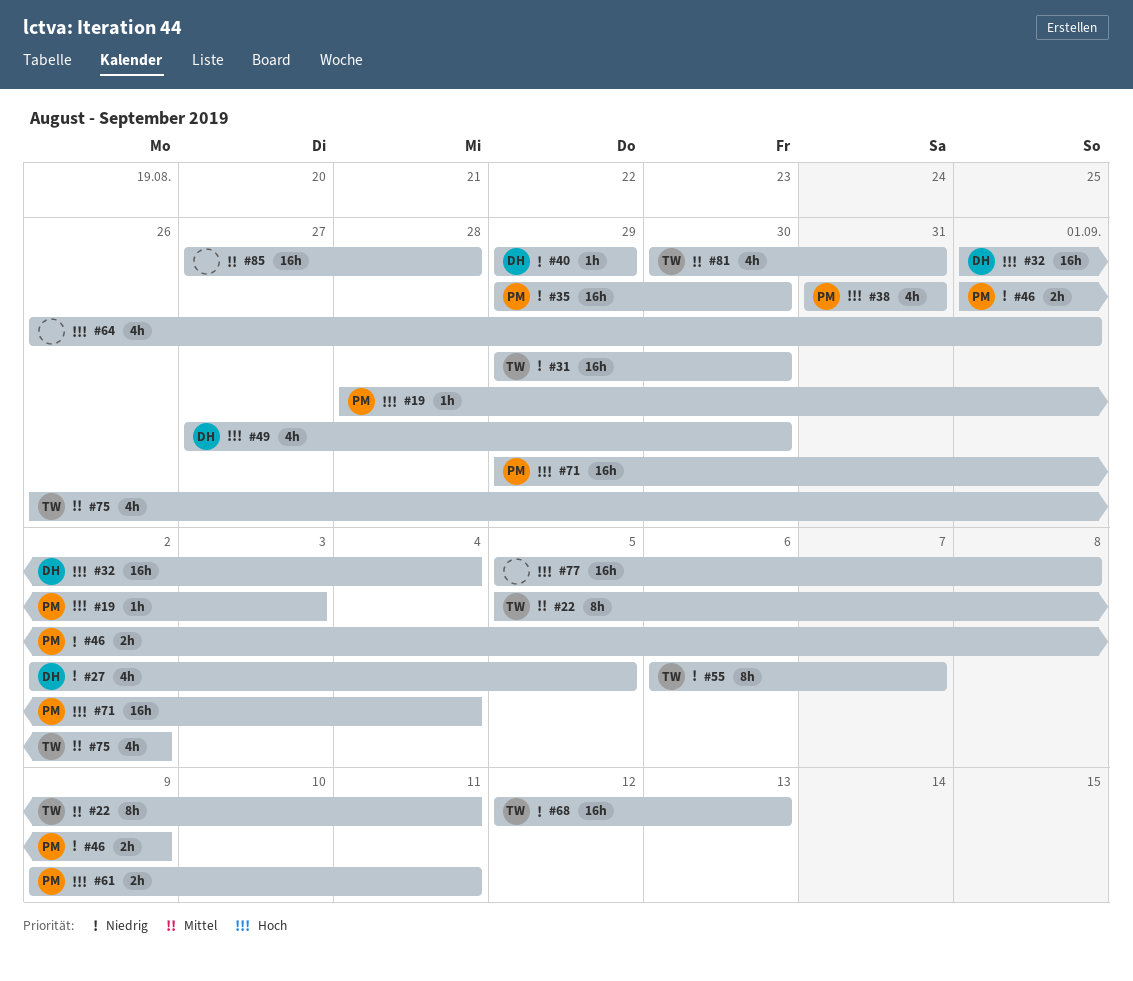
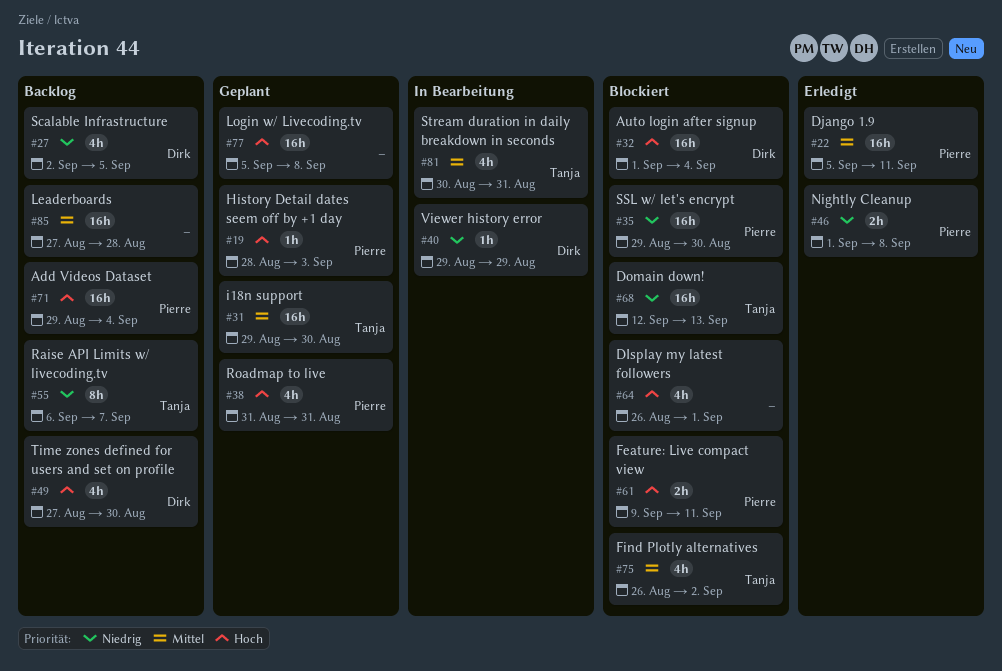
#22, owner: Tanja -> Pierre
#22, estimate: 8h -> 16h
#31, priority: Niedrig -> Mittel
#46, due: Sep 9 -> Sep 8

